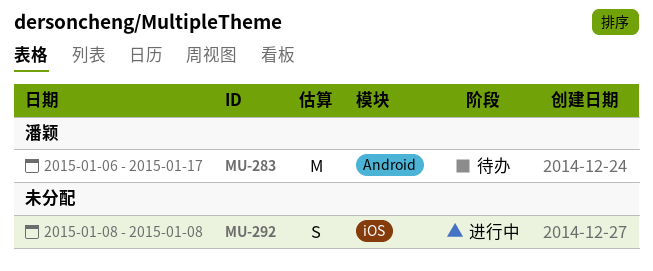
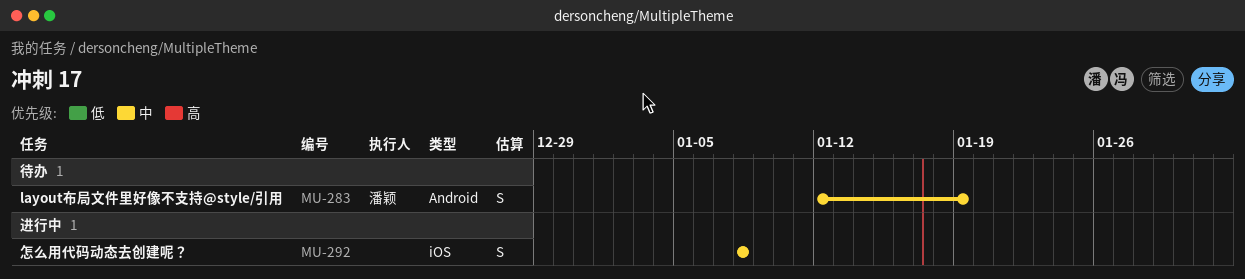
MU-283, estimate: M -> S
MU-283, start: Jan 6 -> Jan 12
MU-283, due: Jan 17 -> Jan 19

